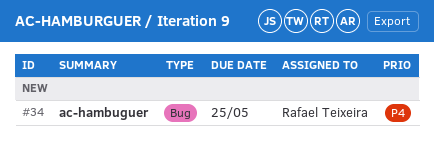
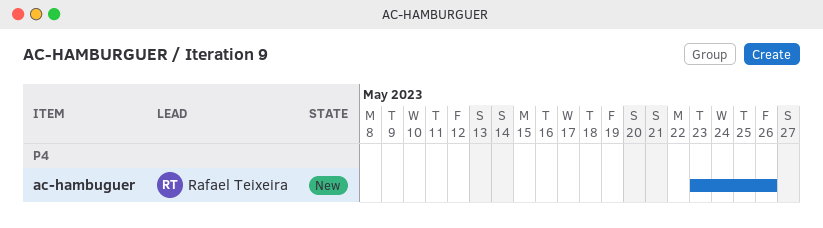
ac-hambuguer, due: May 25 -> May 26

